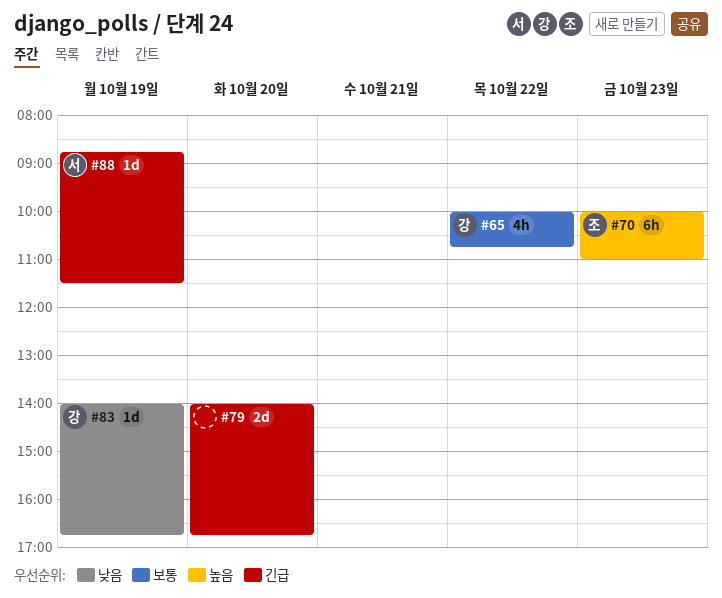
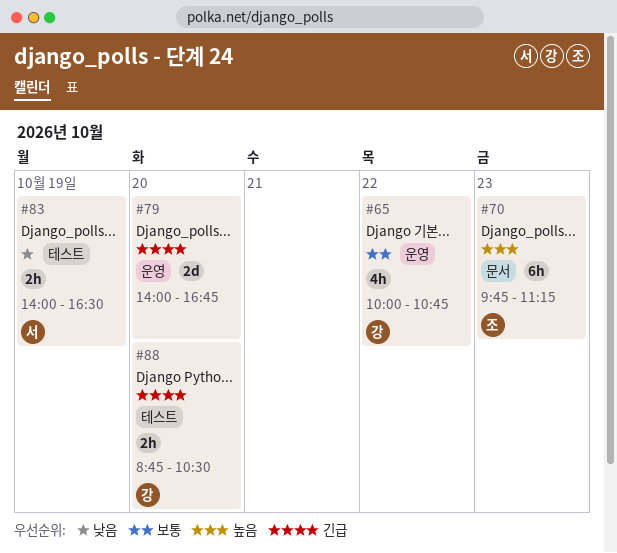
#70, begins: 10:00 -> 09:45
#70, ends: 11:00 -> 11:15
#83, owner: 강 -> 서
#83, estimate: 1d -> 2h
#83, ends: 16:45 -> 16:30
#88, owner: 서 -> 강
#88, estimate: 1d -> 2h
#88, day: Oct 19 -> Oct 20
#88, ends: 11:30 -> 10:30

